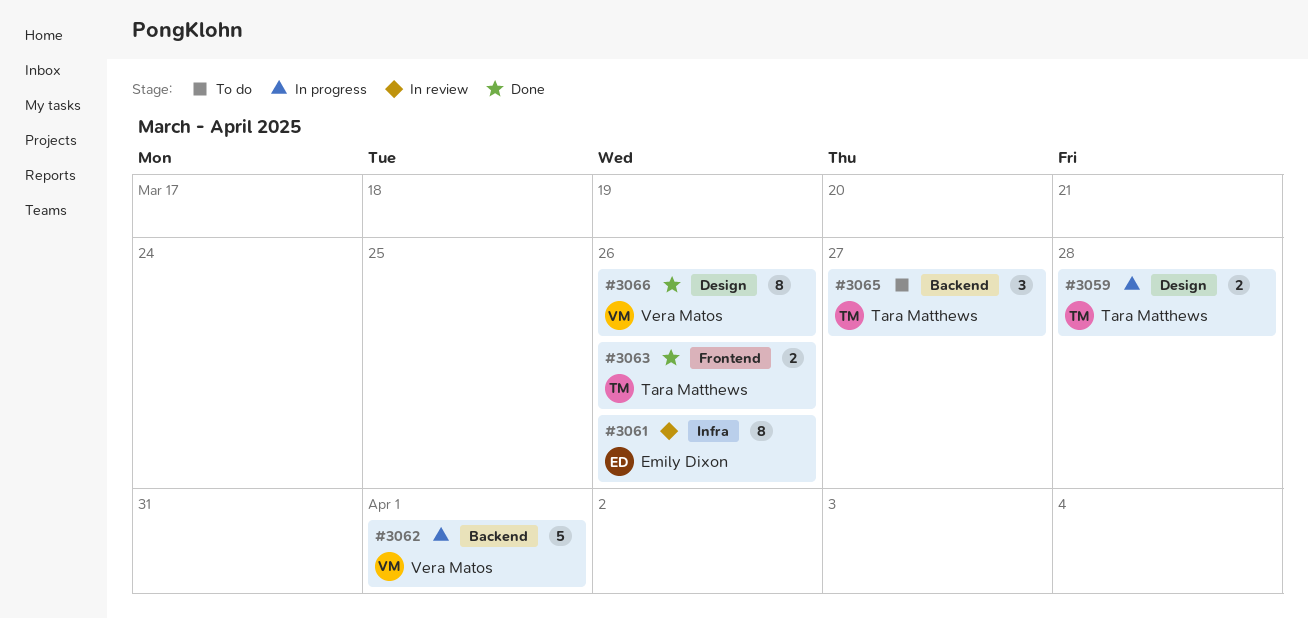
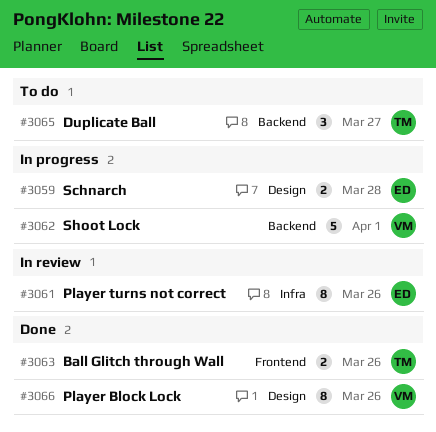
#3059, owner: Tara Matthews -> Emily Dixon

